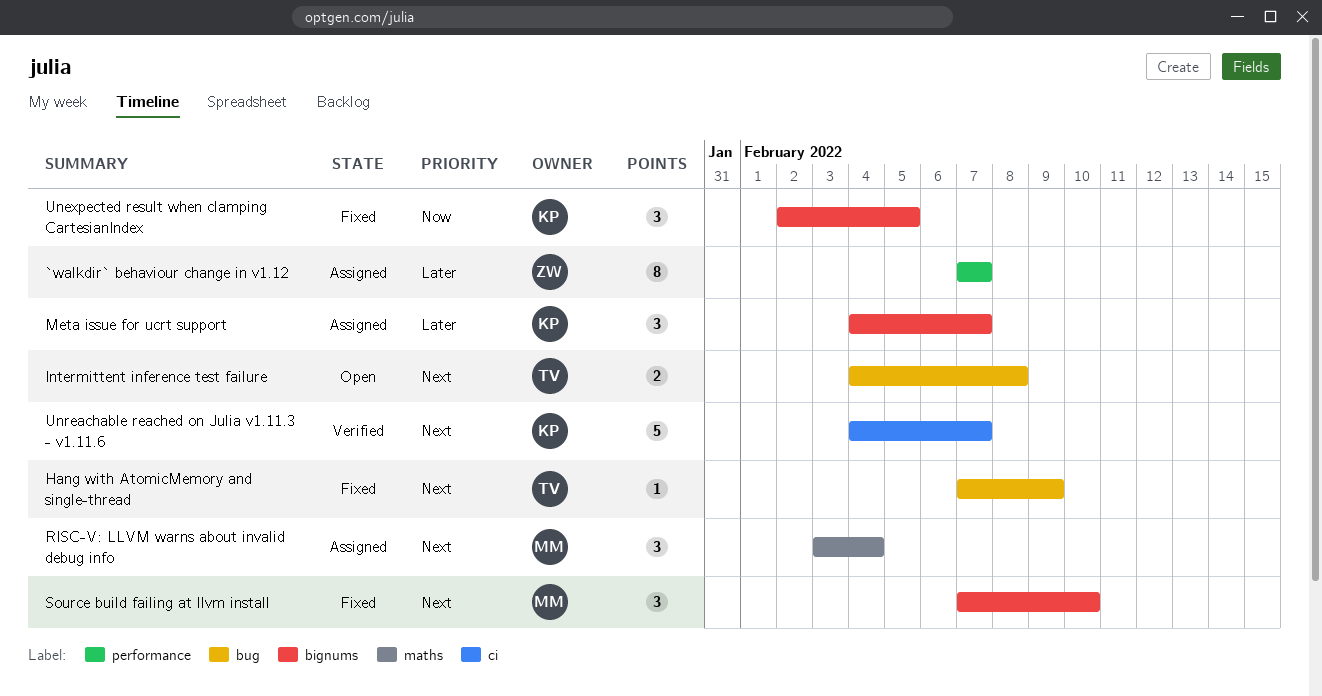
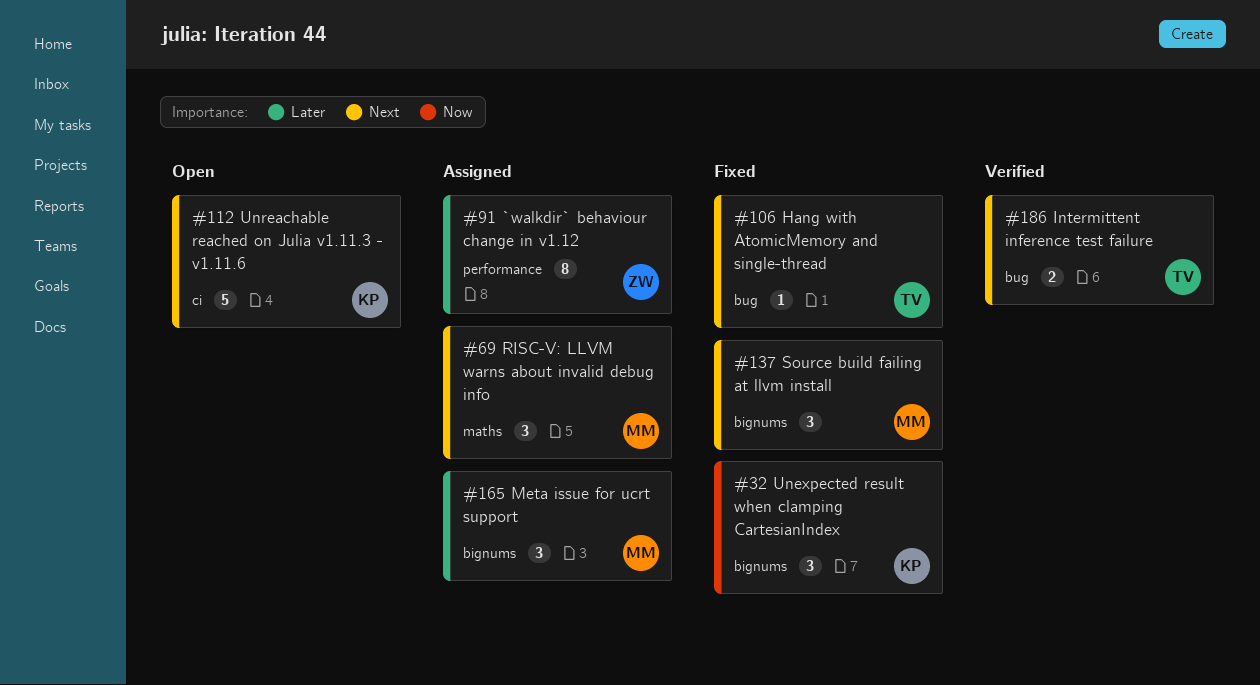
Intermittent inference test failure, status: Open -> Verified
Meta issue for ucrt support, owner: KP -> MM
Unreachable reached on Julia v1.11.3 - v1.11.6, status: Verified -> Open

